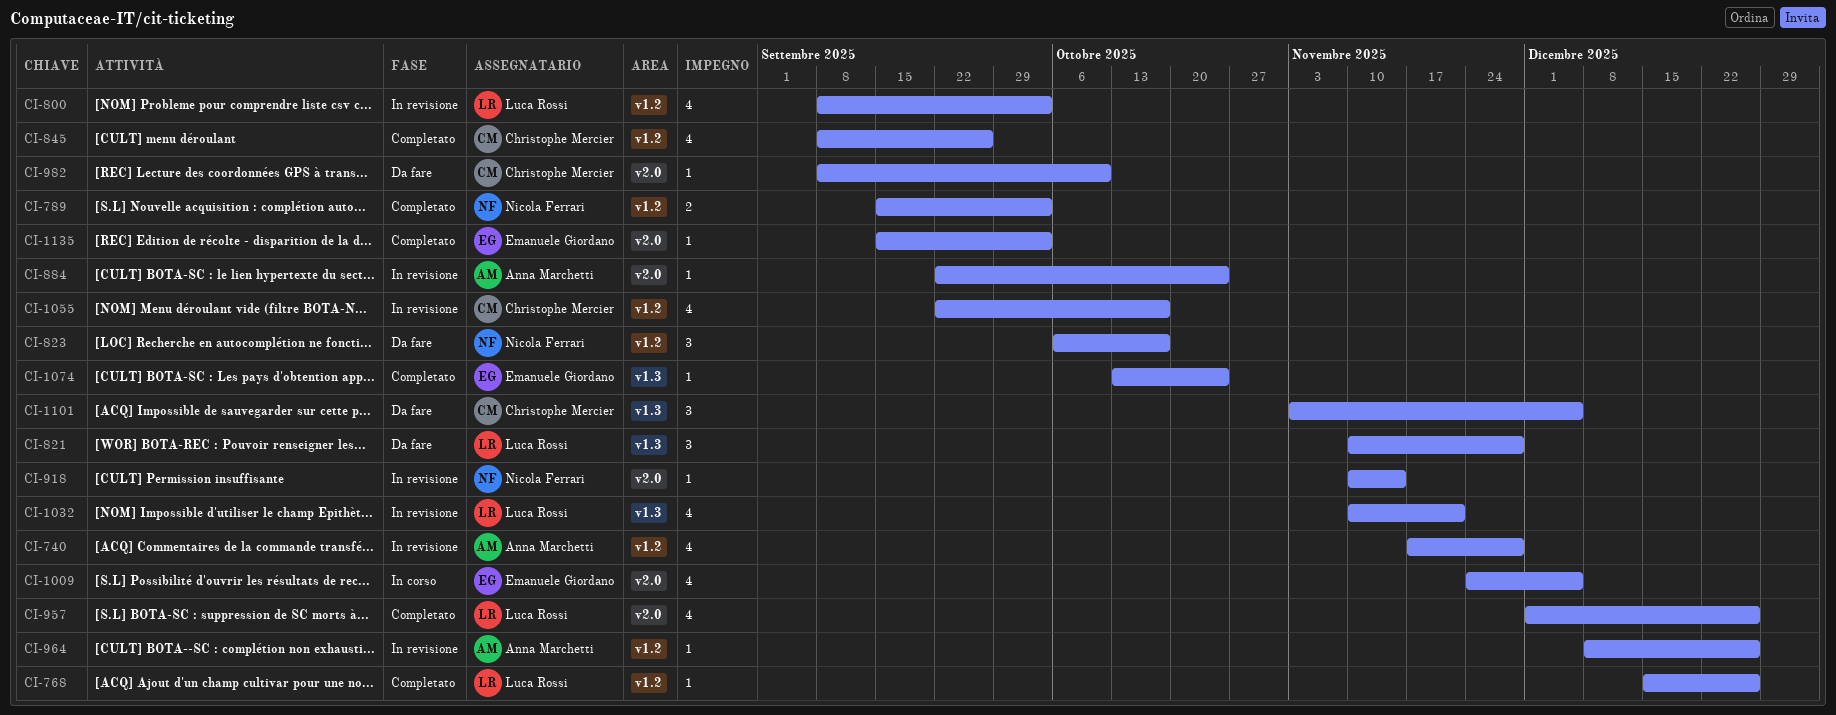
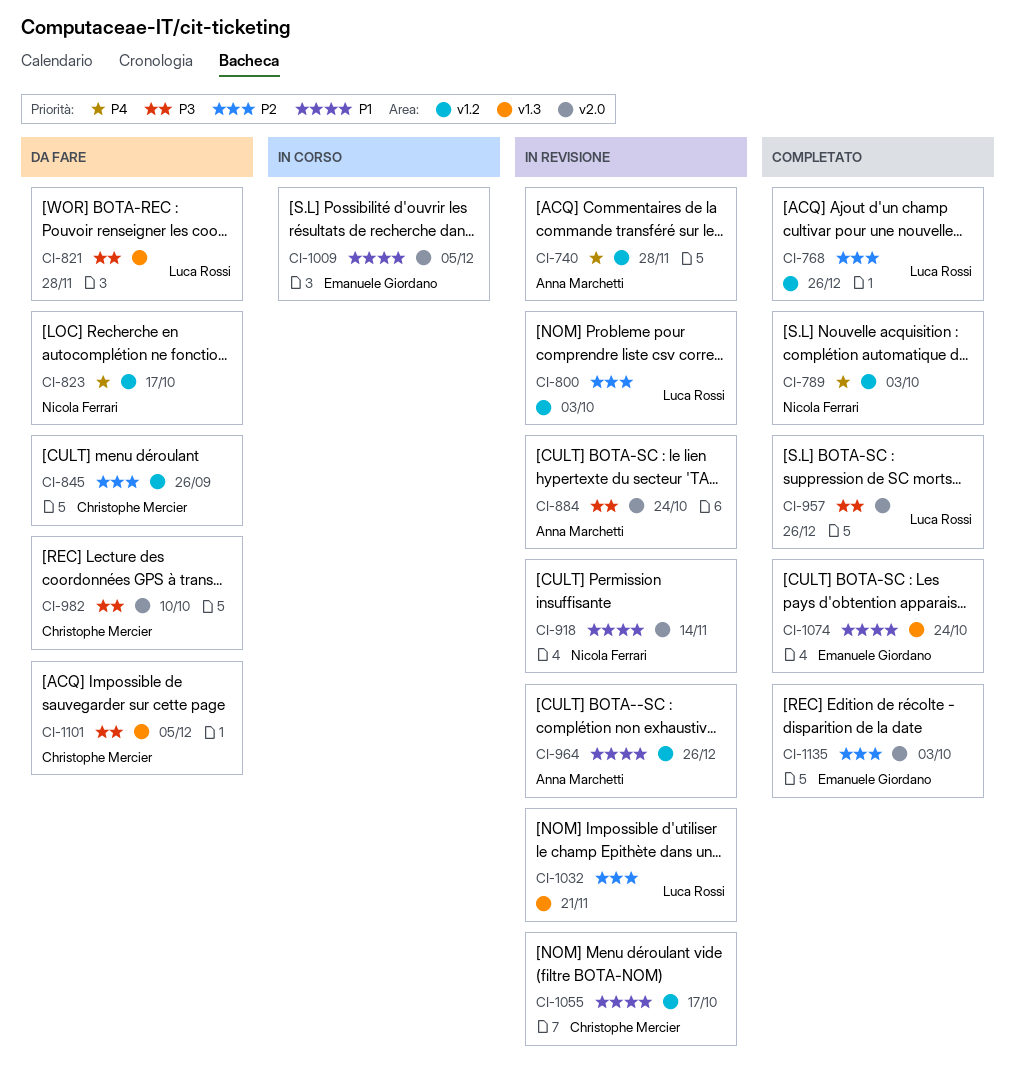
CI-845, status: Completato -> Da fare

